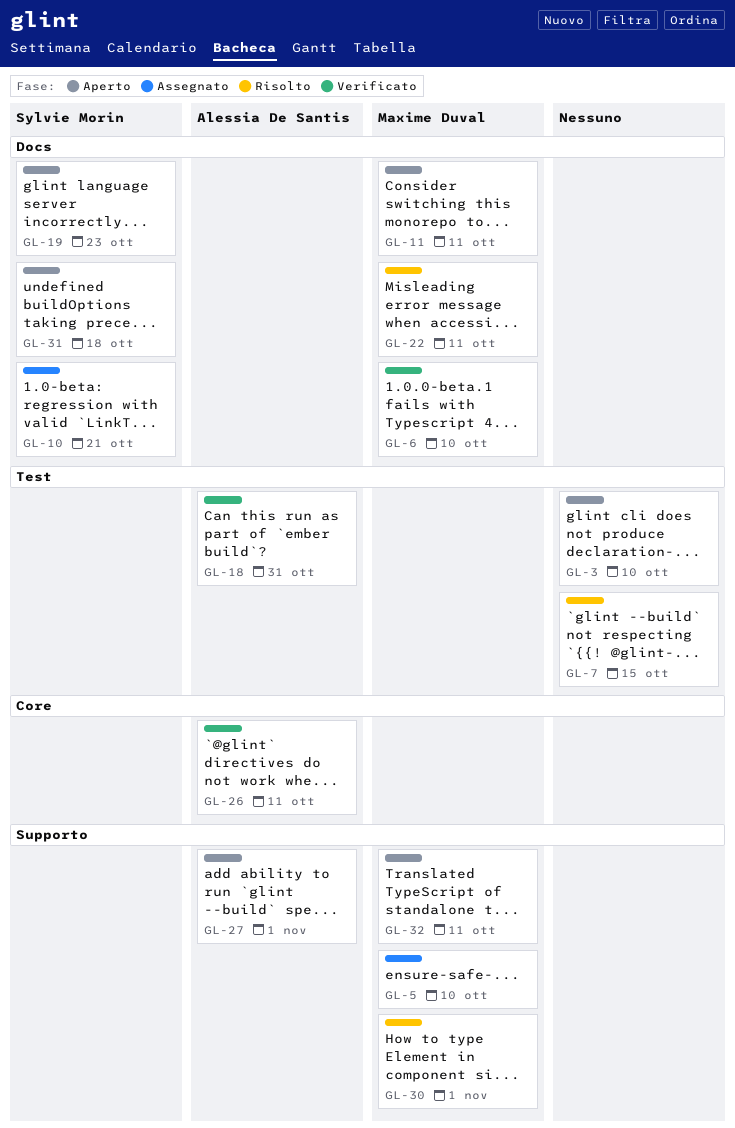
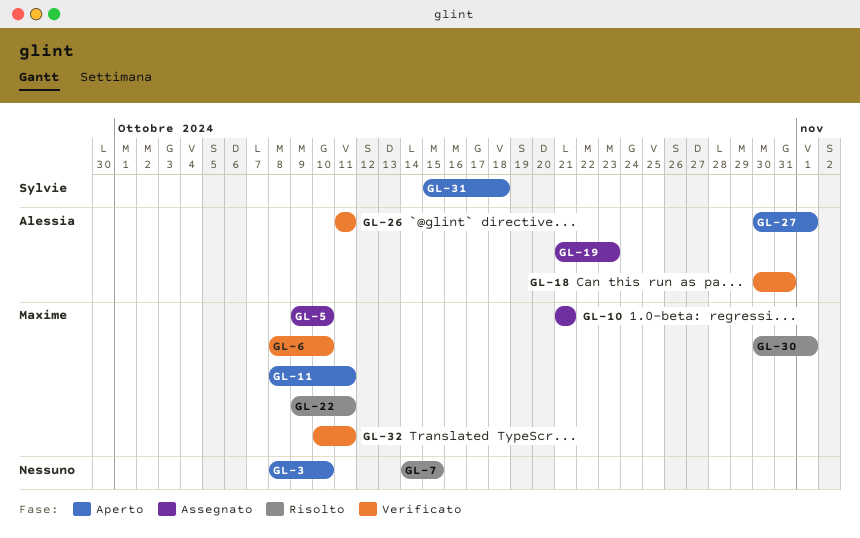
GL-10, owner: Sylvie Morin -> Maxime Duval
GL-19, status: Aperto -> Assegnato
GL-19, owner: Sylvie Morin -> Alessia De Santis
GL-32, status: Aperto -> Verificato

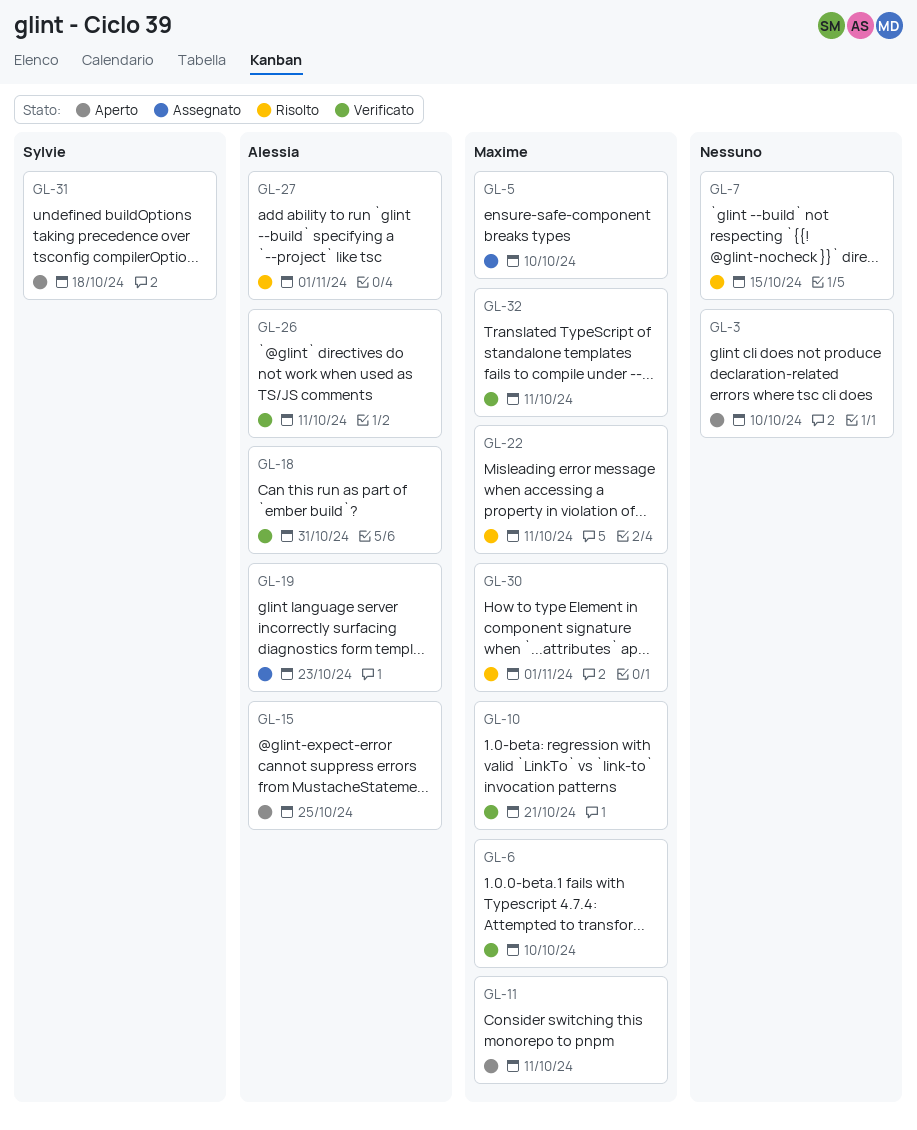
GL-10, status: Assegnato -> Verificato
GL-15: none -> present
GL-27, status: Aperto -> Risolto

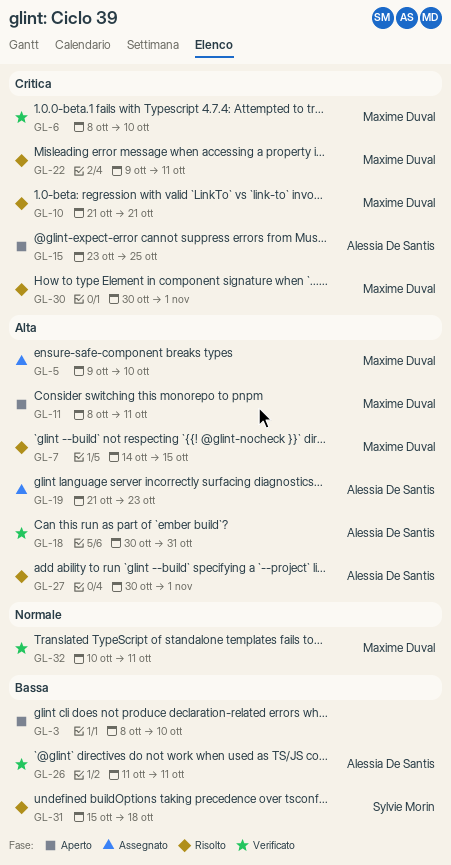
GL-7, owner: none -> Maxime Duval
GL-10, status: Verificato -> Risolto
GL-31, status: Aperto -> Risolto

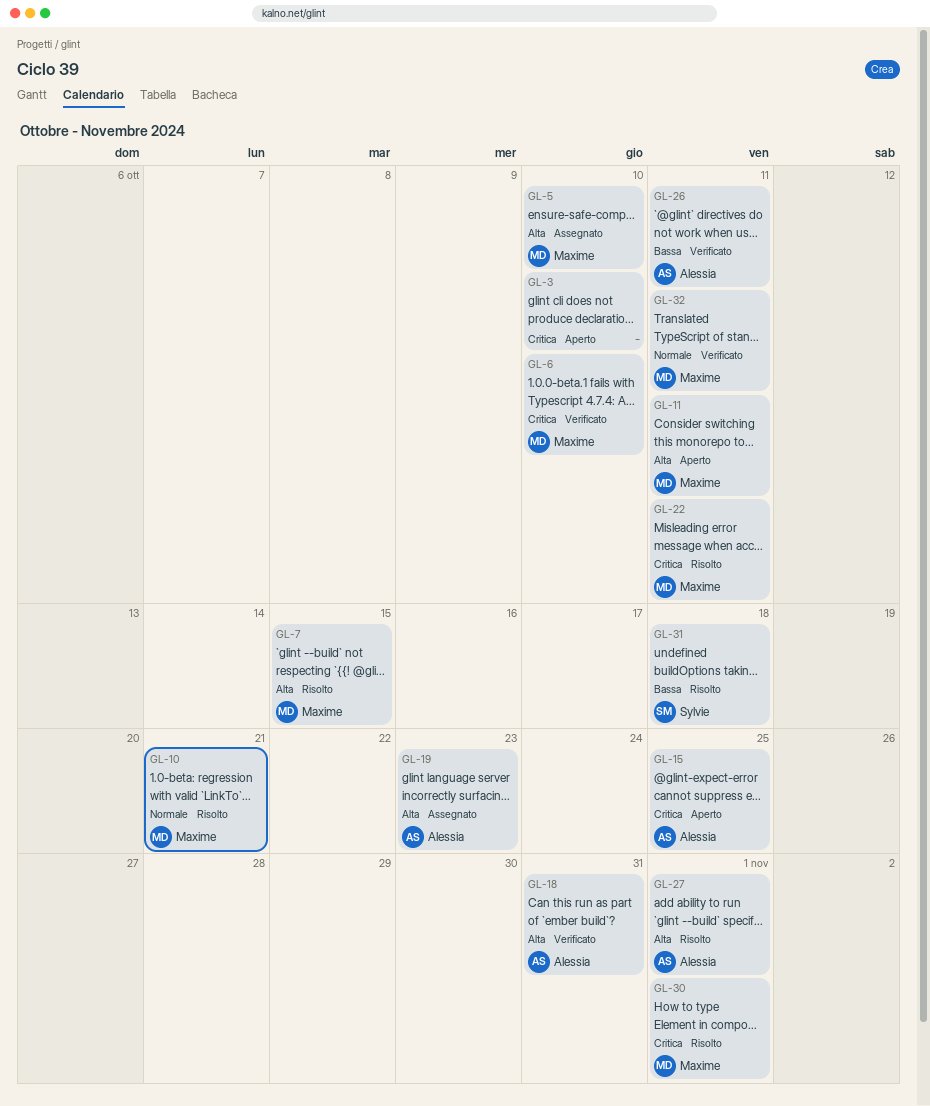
GL-3, priority: Bassa -> Critica
GL-10, priority: Critica -> Normale

